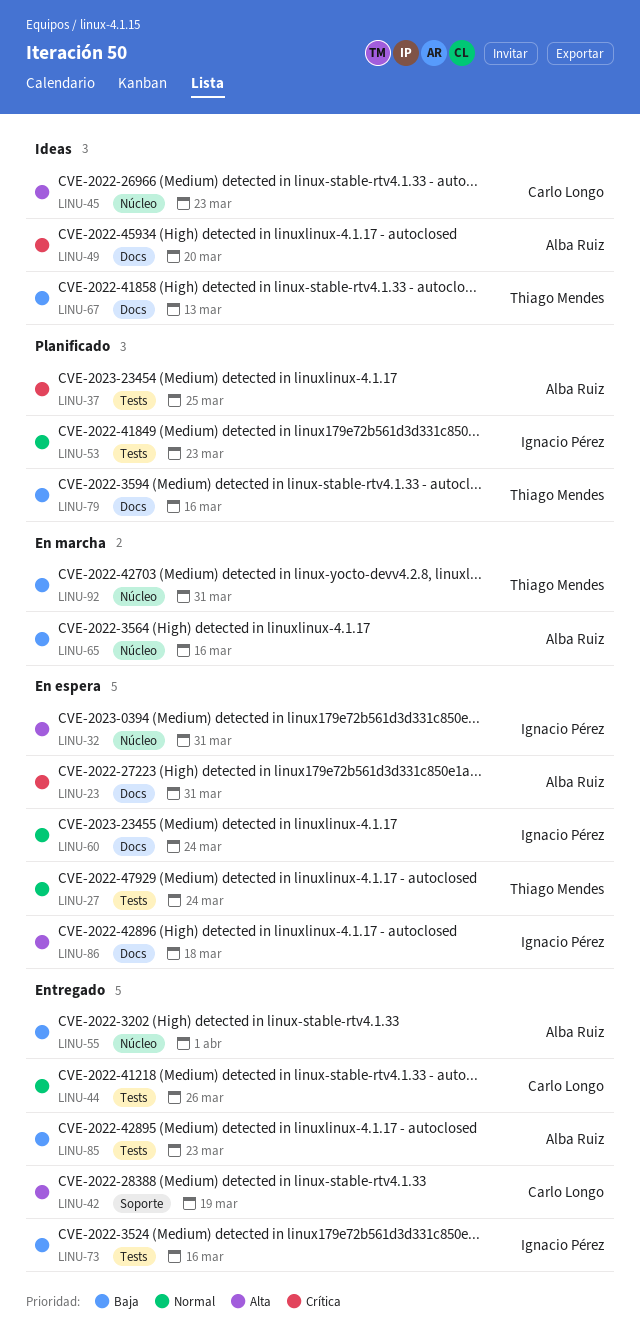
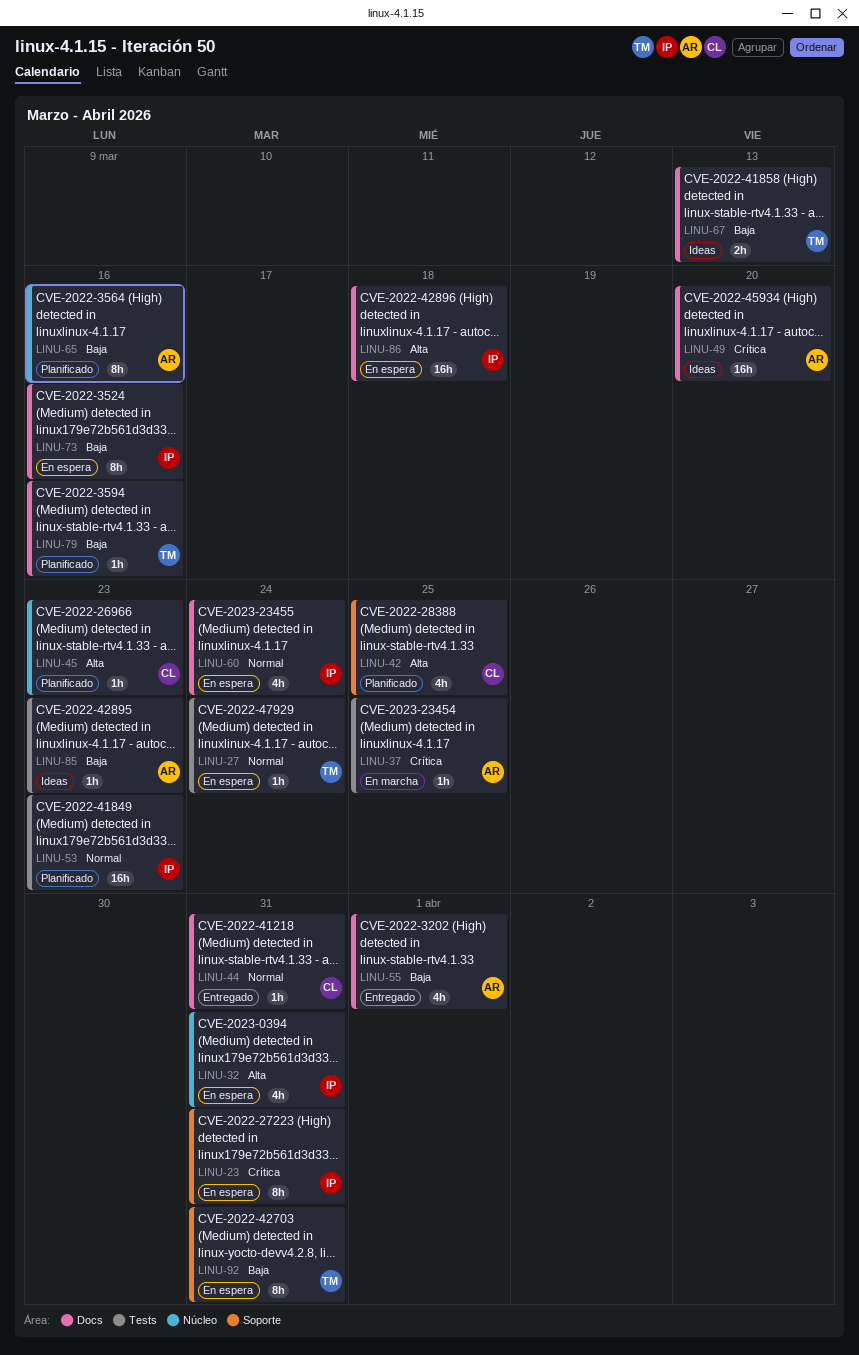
LINU-23, owner: Alba Ruiz -> Ignacio Pérez
LINU-23, label: Docs -> Soporte
LINU-37, status: Planificado -> En marcha
LINU-42, status: Entregado -> Planificado
LINU-42, due: Mar 19 -> Mar 25
LINU-44, label: Tests -> Docs
LINU-44, due: Mar 26 -> Mar 31
LINU-45, status: Ideas -> Planificado
LINU-55, label: Núcleo -> Docs
LINU-65, status: En marcha -> Planificado
LINU-73, status: Entregado -> En espera
LINU-73, label: Tests -> Docs
LINU-85, status: Entregado -> Ideas
LINU-92, status: En marcha -> En espera
LINU-92, label: Núcleo -> Soporte

